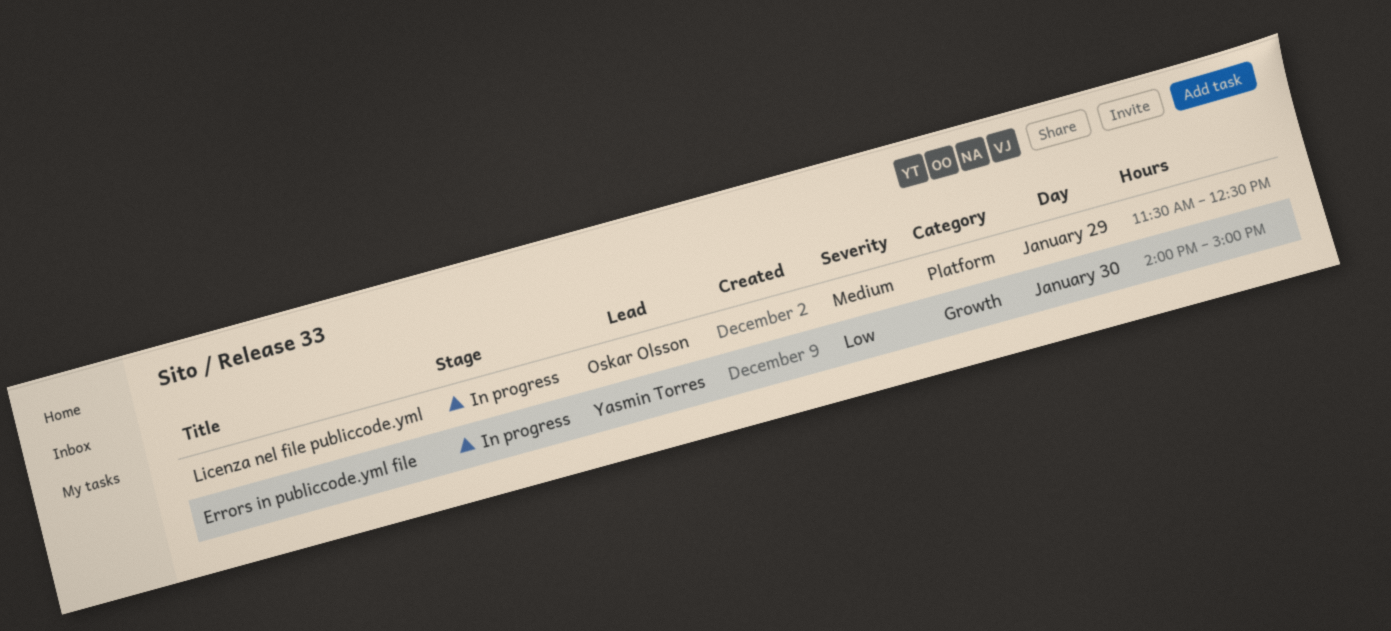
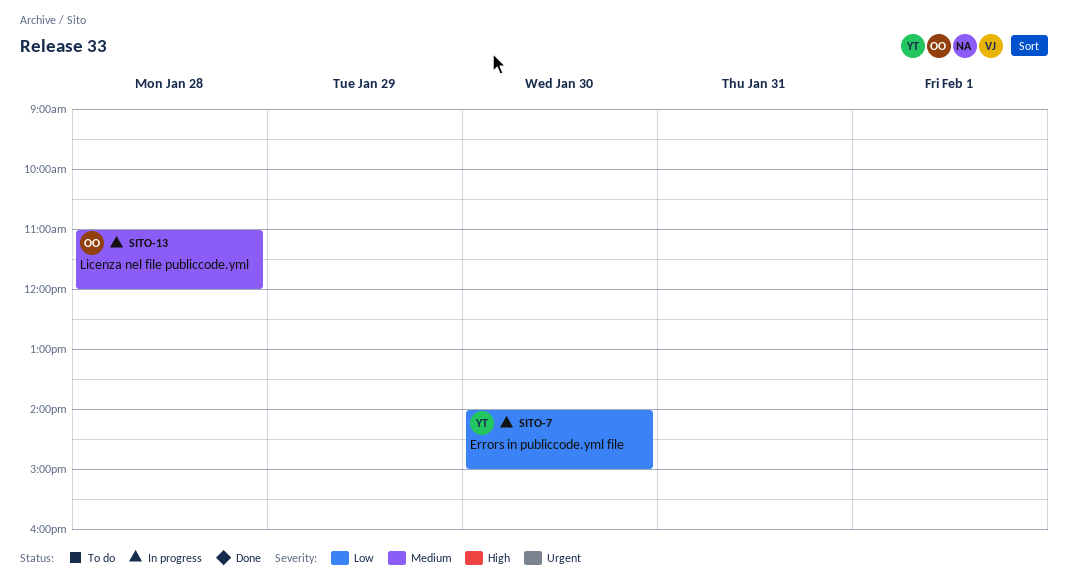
Licenza nel file publiccode.yml, day: Jan 29 -> Jan 28
Licenza nel file publiccode.yml, begins: 11:30 -> 11:00
Licenza nel file publiccode.yml, ends: 12:30 -> 12:00

